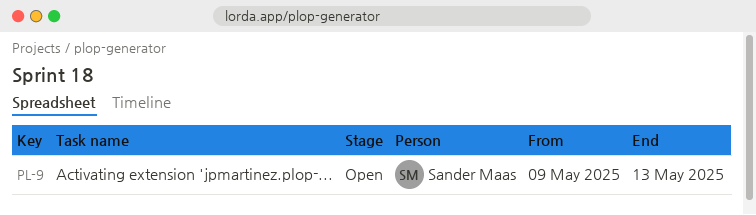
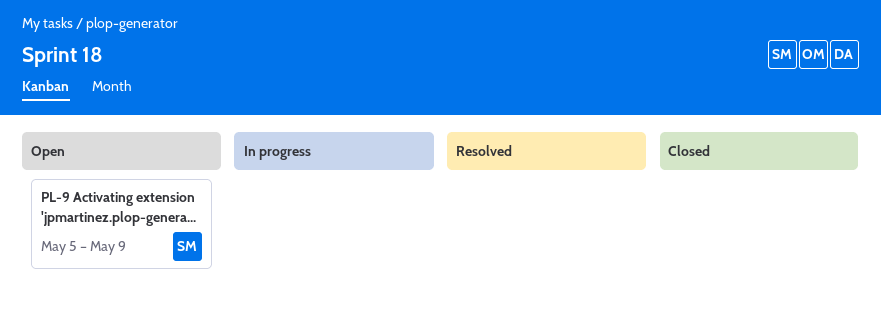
PL-9, start: May 9 -> May 5
PL-9, due: May 13 -> May 9

